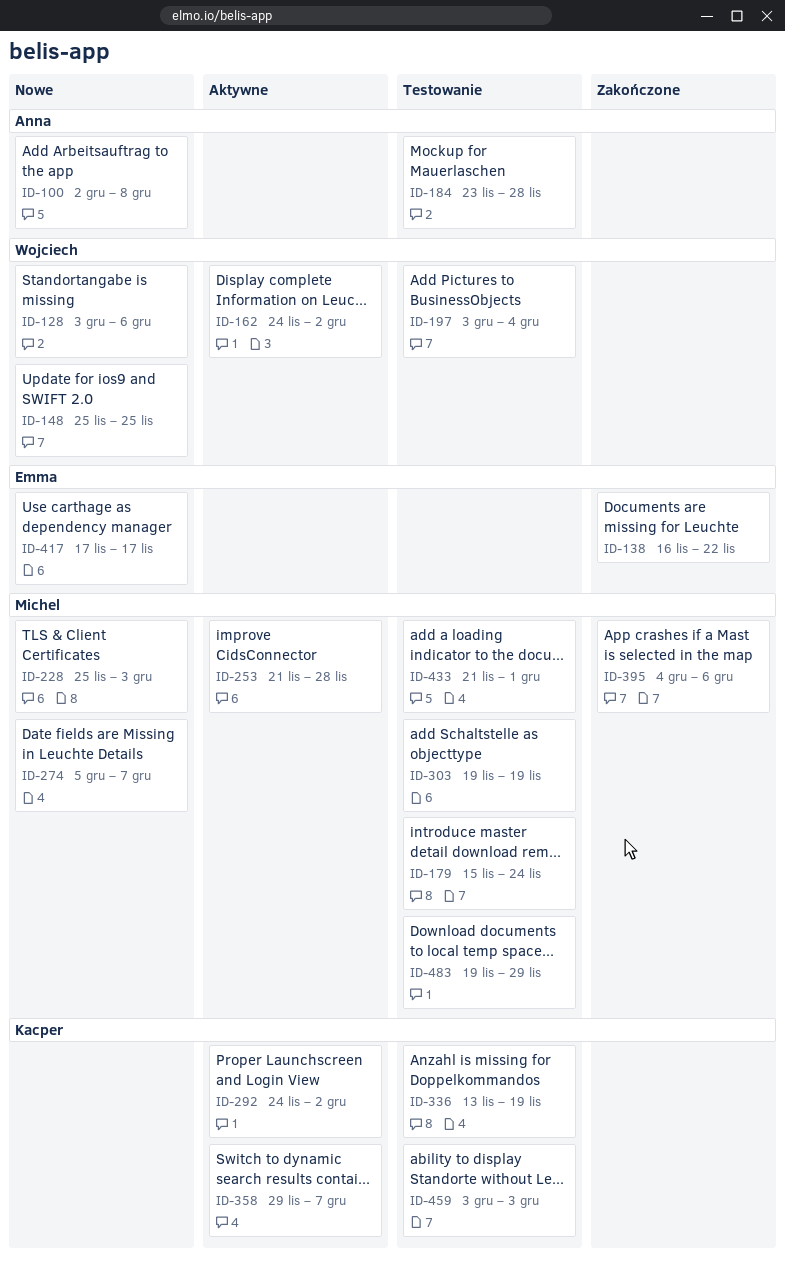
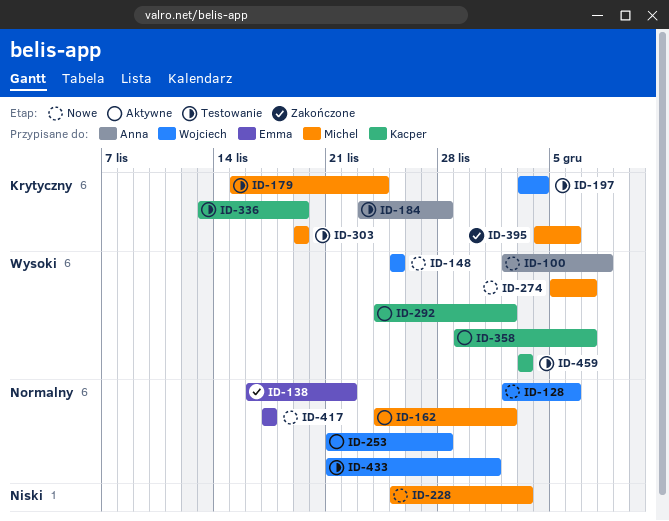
ID-128, start: Dec 3 -> Dec 2
ID-162, owner: Wojciech -> Michel
ID-253, owner: Michel -> Wojciech
ID-433, owner: Michel -> Wojciech
ID-483: present -> none

